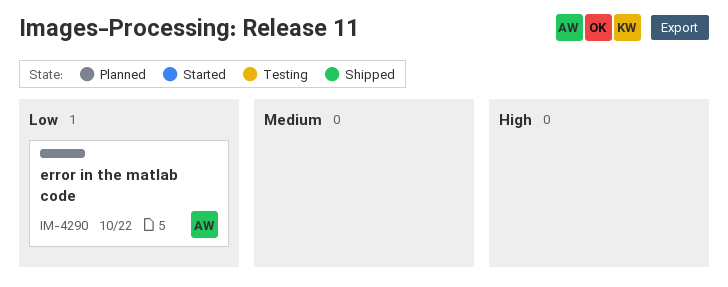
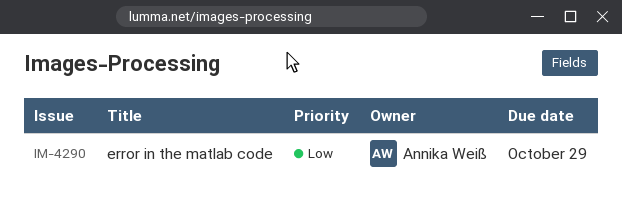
IM-4290, due: Oct 22 -> Oct 29

